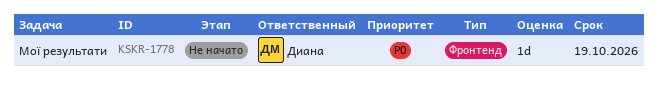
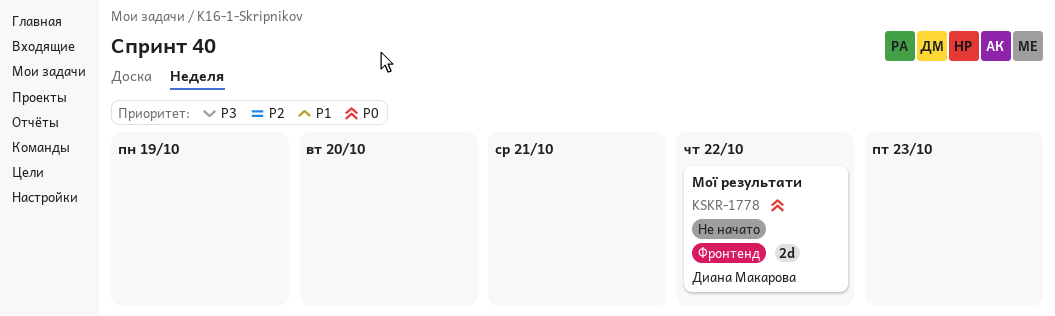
KSKR-1778, estimate: 1d -> 2d
KSKR-1778, due: Oct 19 -> Oct 22

